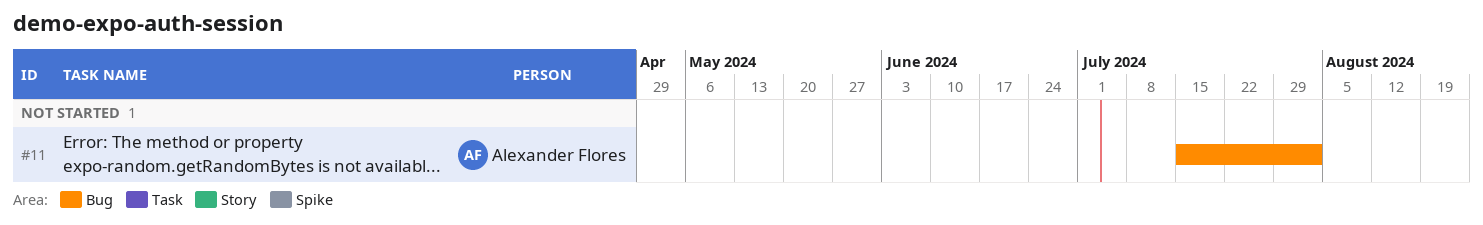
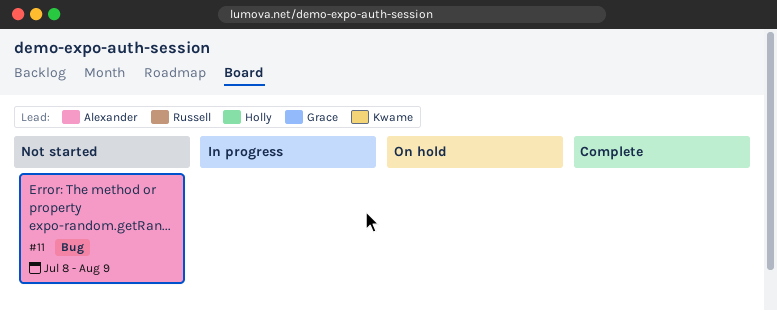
#11, start: Jul 15 -> Jul 8
#11, due: Aug 2 -> Aug 9

